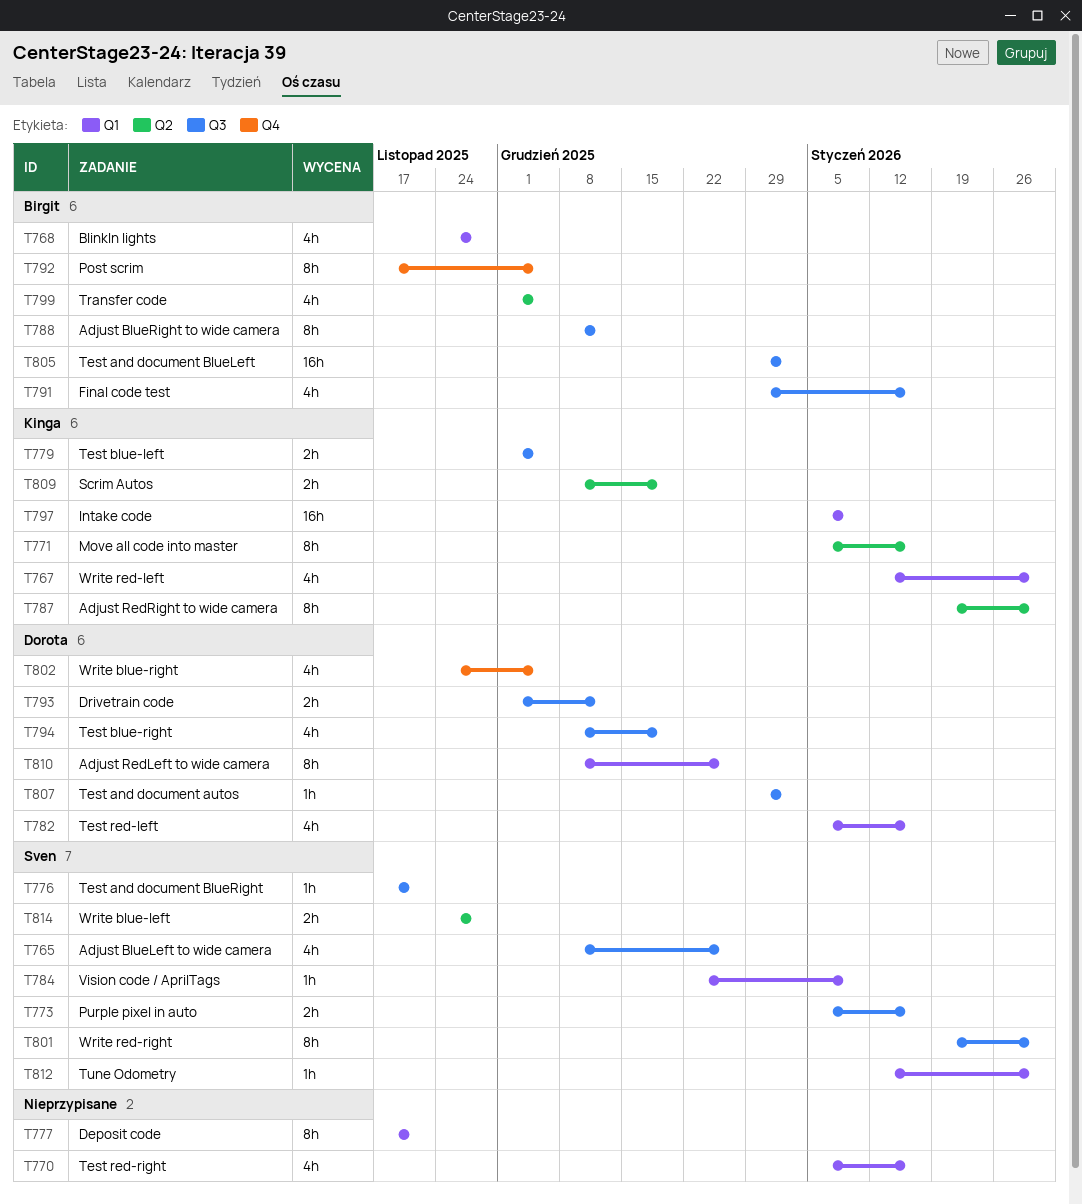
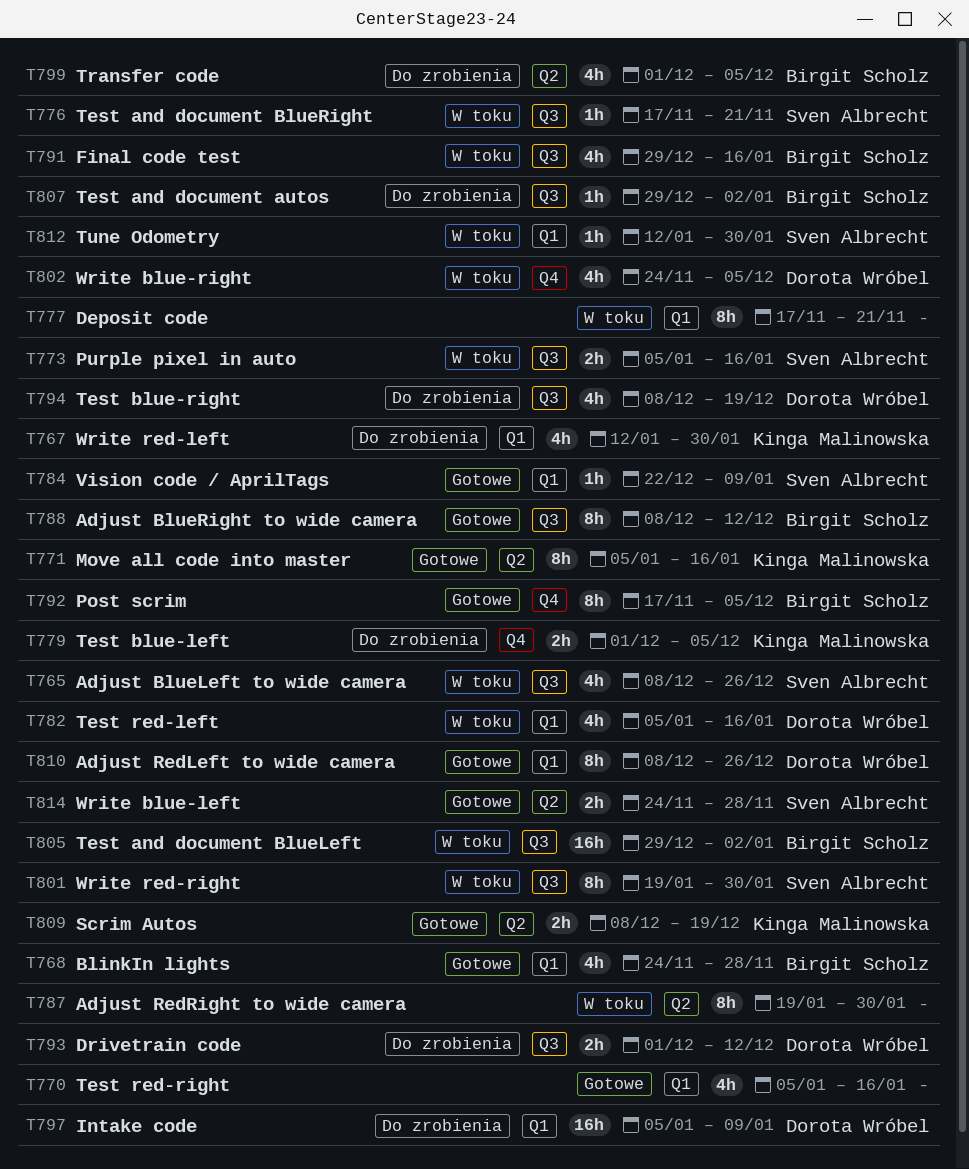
T779, label: Q3 -> Q4
T787, owner: Kinga Malinowska -> none
T797, owner: Kinga Malinowska -> Dorota Wróbel
T807, owner: Dorota Wróbel -> Birgit Scholz

